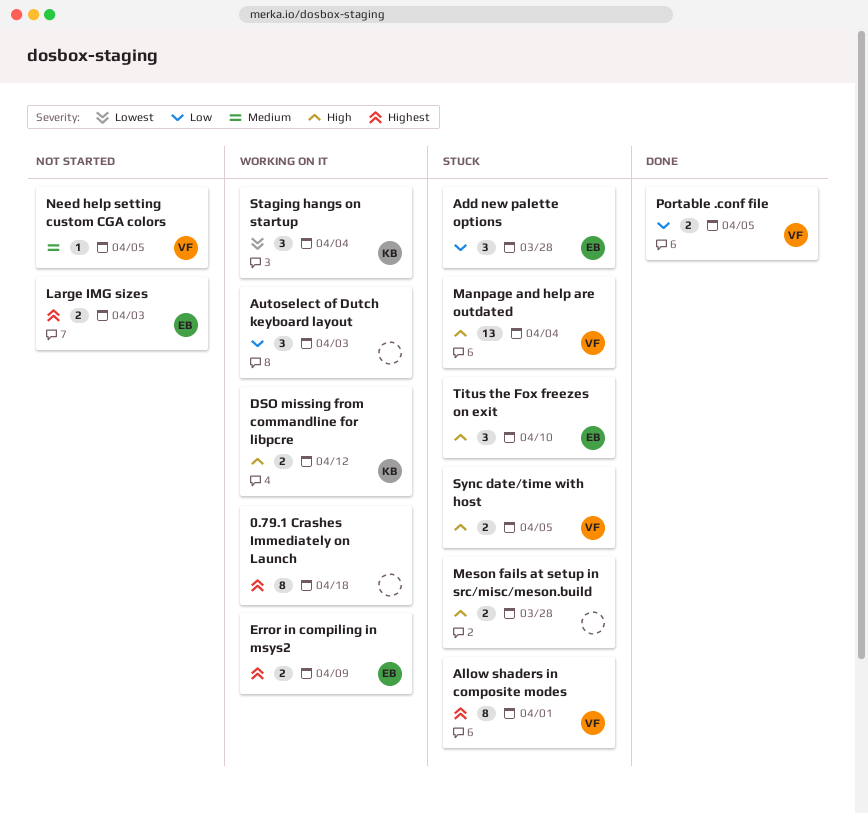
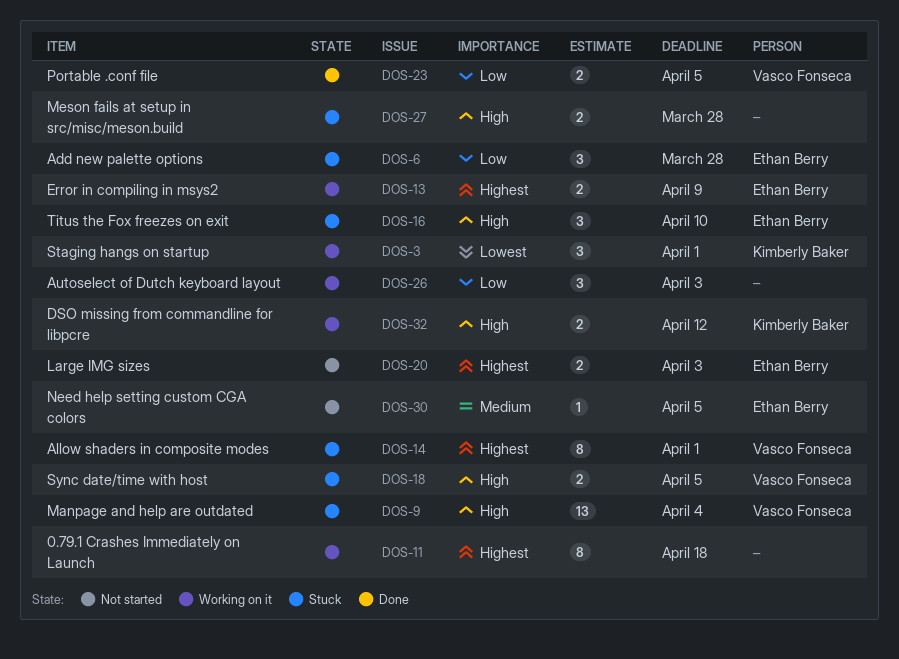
Need help setting custom CGA colors, owner: Vasco Fonseca -> Ethan Berry
Staging hangs on startup, due: Apr 4 -> Apr 1

